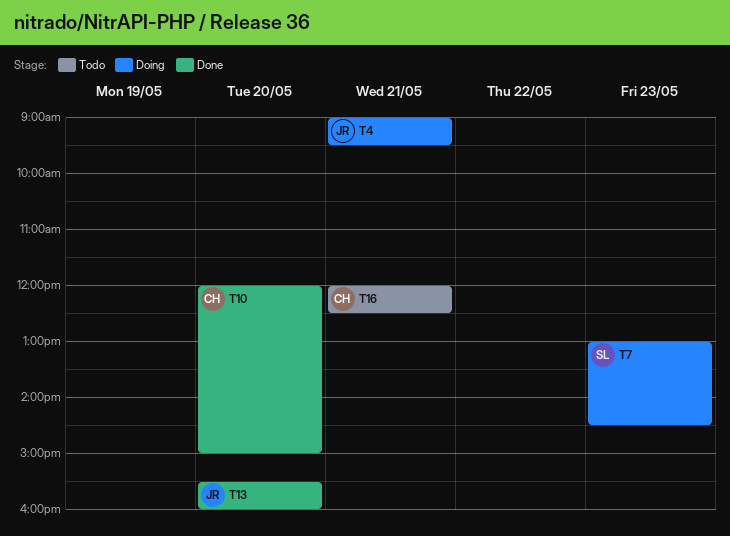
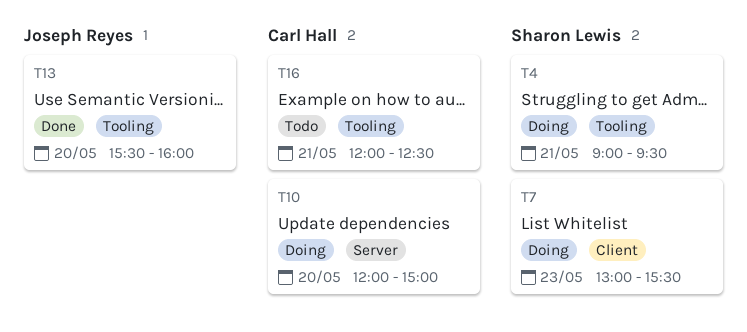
T4, owner: Joseph Reyes -> Sharon Lewis
T7, ends: 14:30 -> 15:30
T10, status: Done -> Doing

